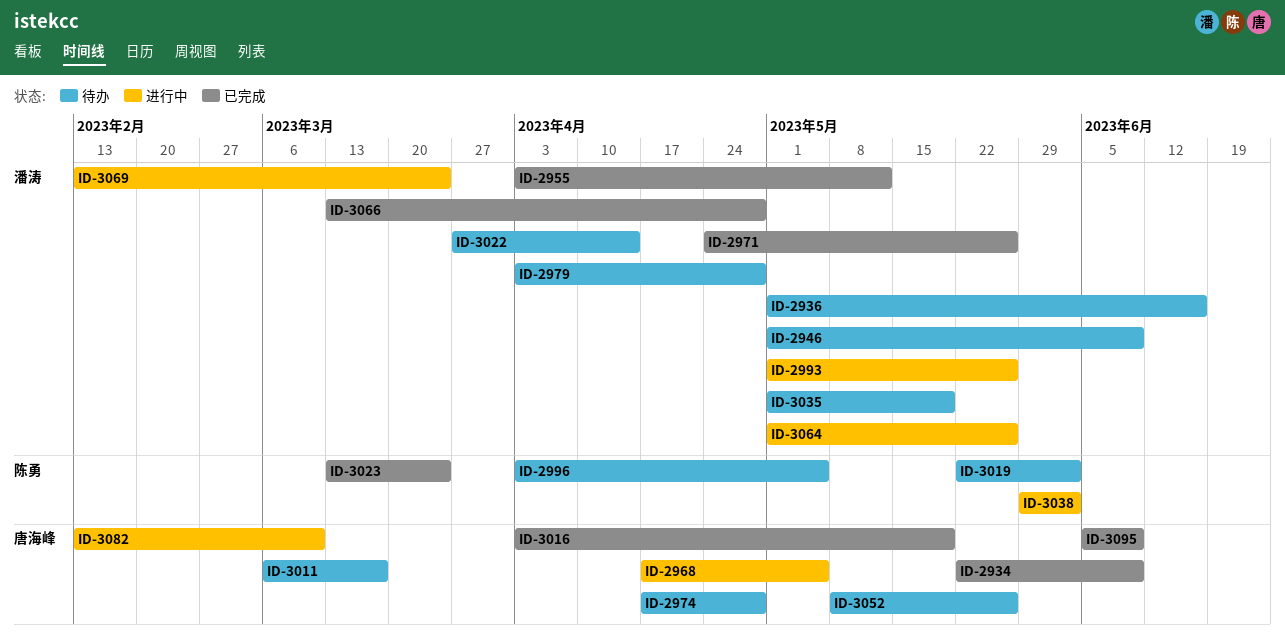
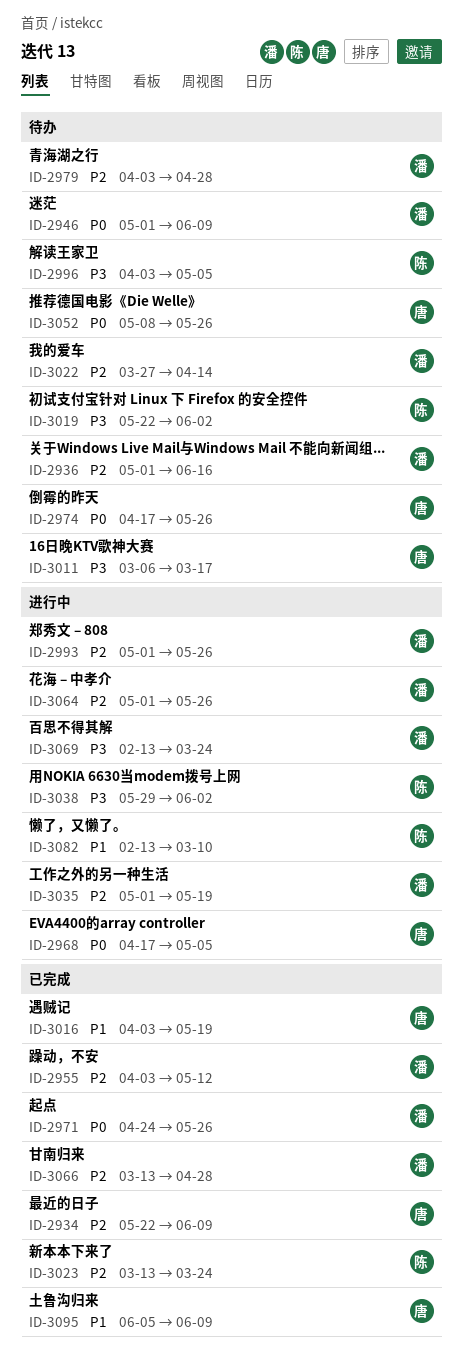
ID-2974, due: Apr 28 -> May 26
ID-3035, status: 待办 -> 进行中
ID-3082, owner: 唐海峰 -> 陈勇

